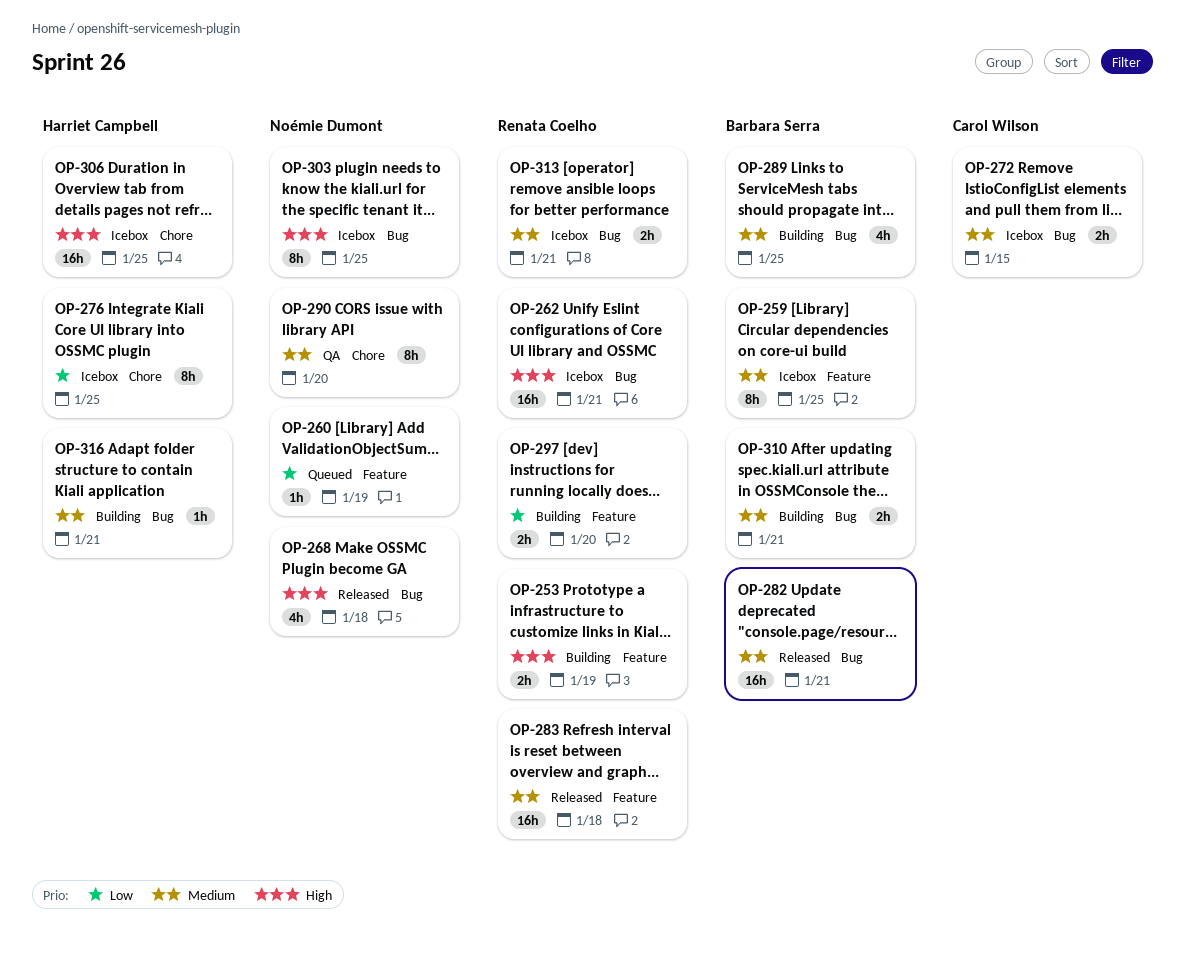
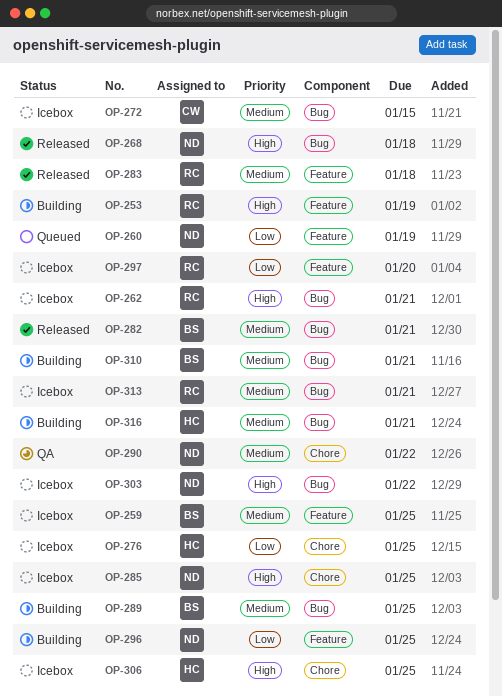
OP-285: none -> present
OP-290, due: Jan 20 -> Jan 22
OP-296: none -> present
OP-297, status: Building -> Icebox
OP-303, due: Jan 25 -> Jan 22

